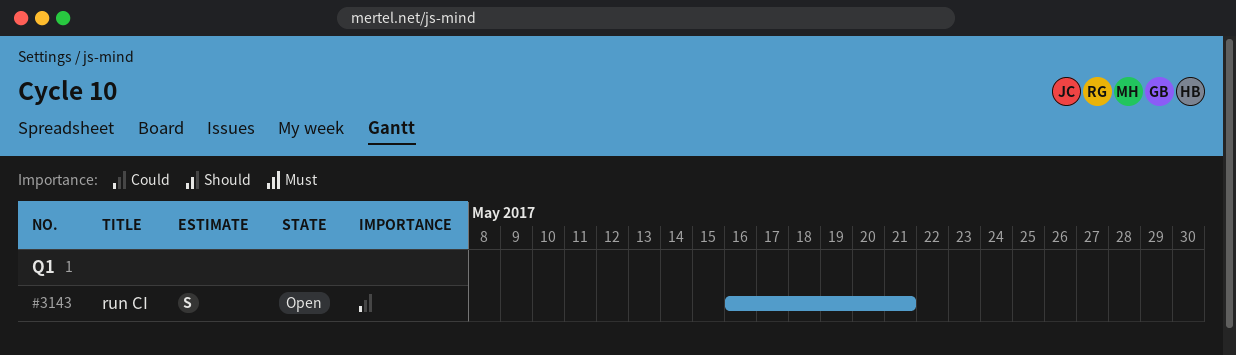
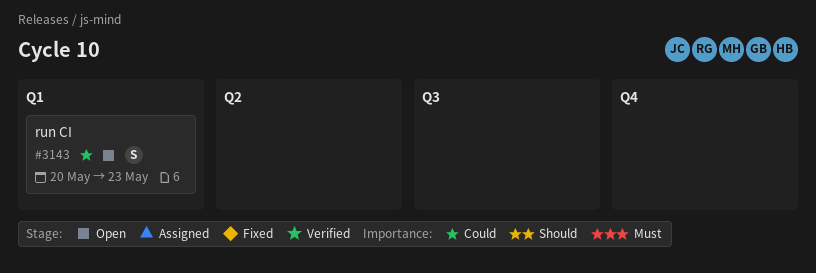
#3143, start: May 16 -> May 20
#3143, due: May 21 -> May 23

